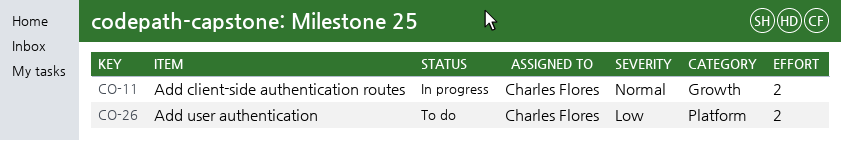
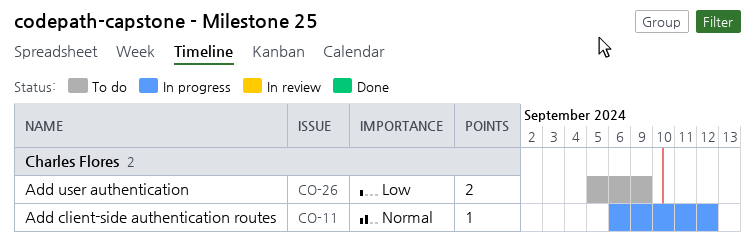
CO-11, estimate: 2 -> 1

